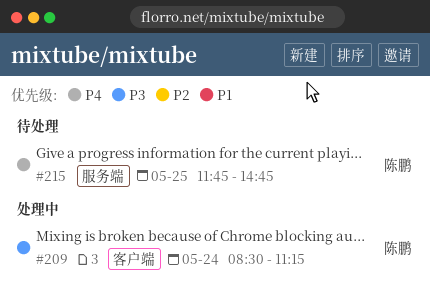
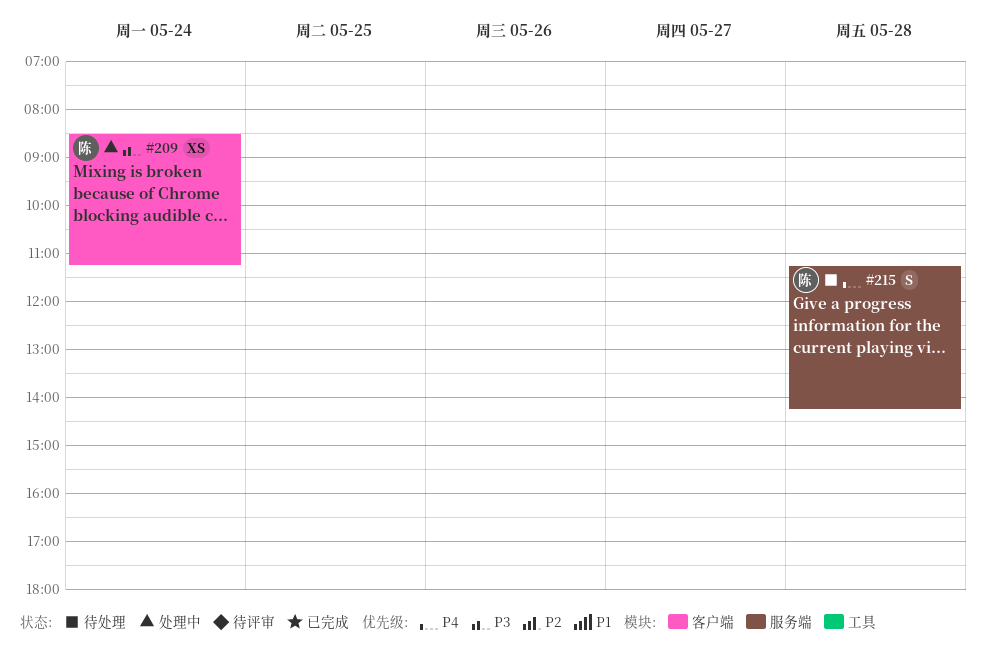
#215, day: May 25 -> May 28
#215, begins: 11:45 -> 11:15
#215, ends: 14:45 -> 14:15

